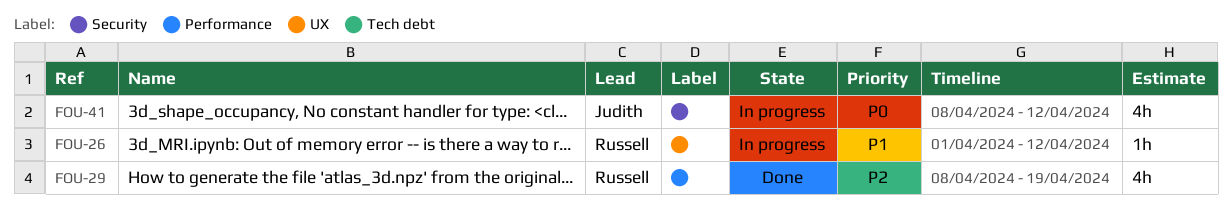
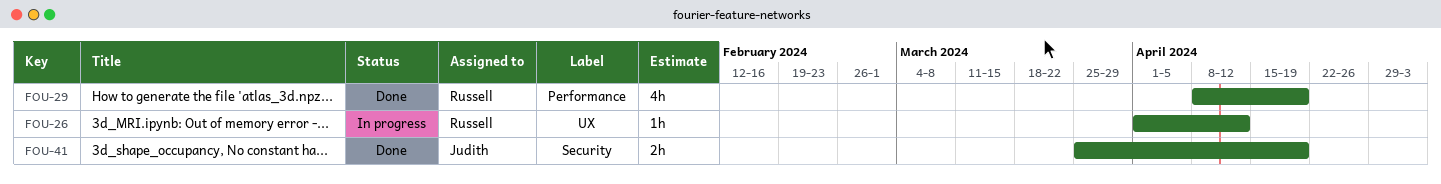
FOU-41, status: In progress -> Done
FOU-41, estimate: 4h -> 2h
FOU-41, start: Apr 8 -> Mar 25
FOU-41, due: Apr 12 -> Apr 19

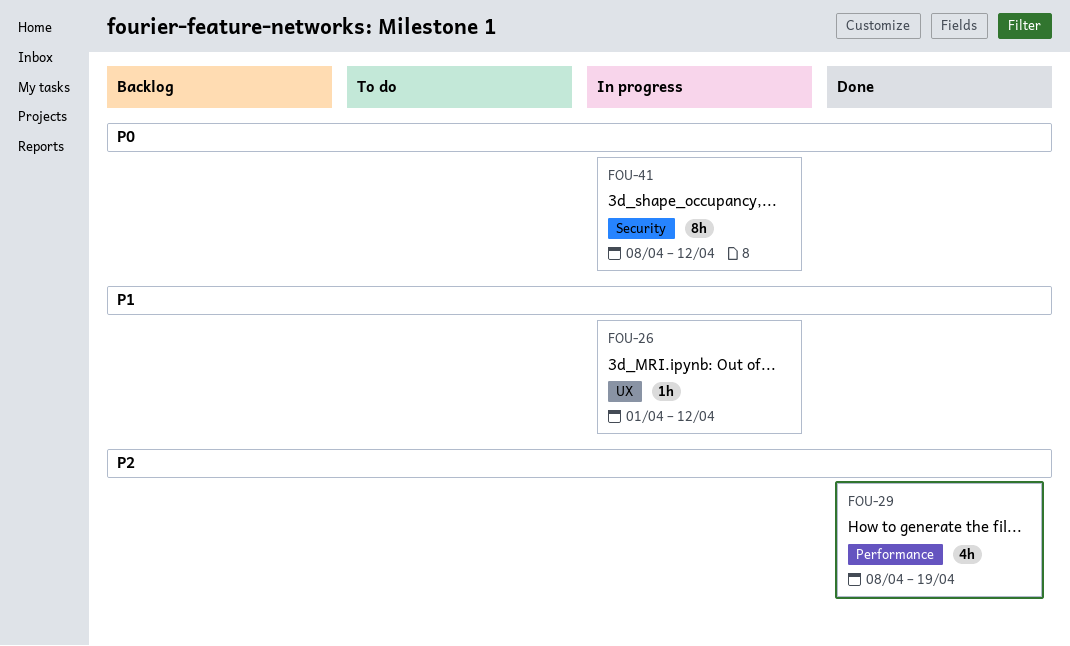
FOU-41, status: Done -> In progress
FOU-41, estimate: 2h -> 8h
FOU-41, start: Mar 25 -> Apr 8
FOU-41, due: Apr 19 -> Apr 12

